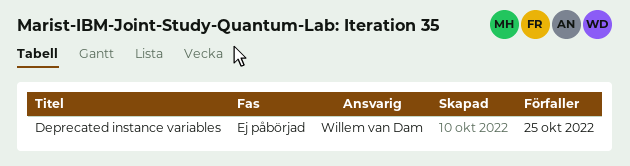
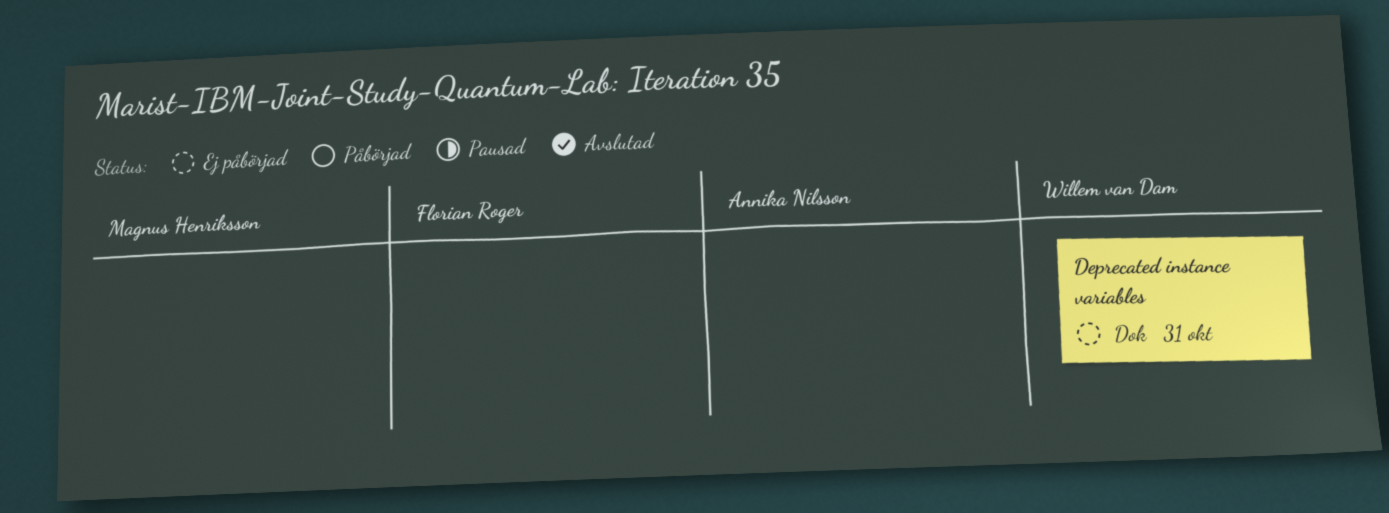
Deprecated instance variables, due: Oct 25 -> Oct 31

